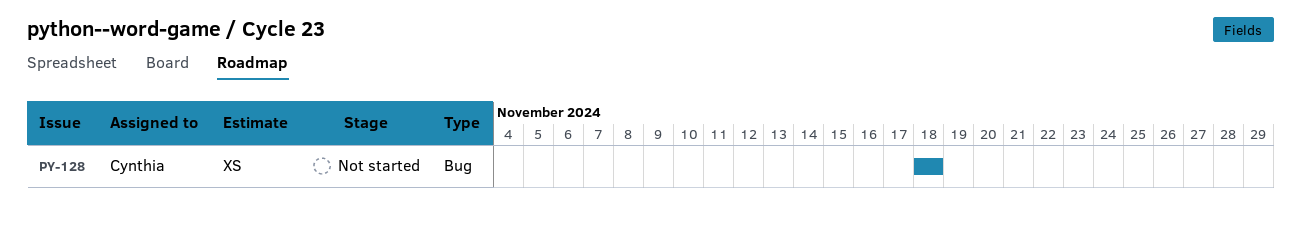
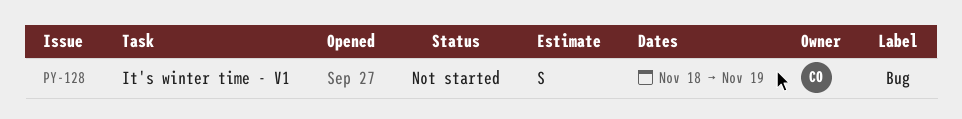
PY-128, estimate: XS -> S
PY-128, due: Nov 18 -> Nov 19

